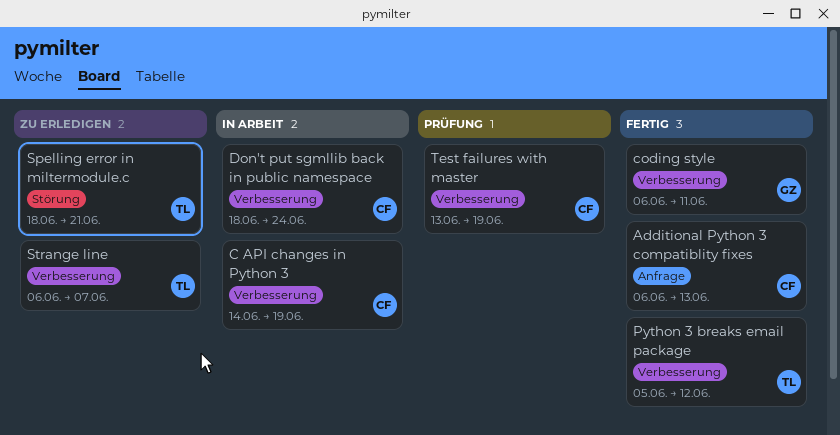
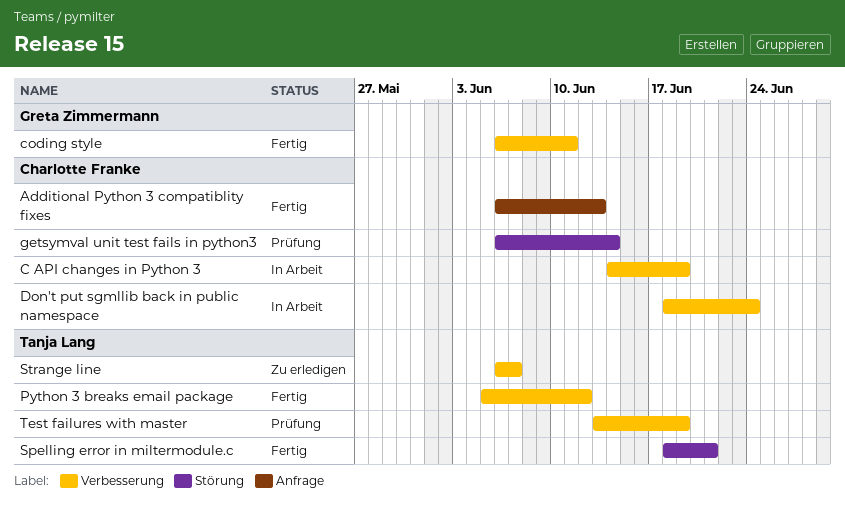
getsymval unit test fails in python3: none -> present
Spelling error in miltermodule.c, status: Zu erledigen -> Fertig
Test failures with master, owner: Charlotte Franke -> Tanja Lang

